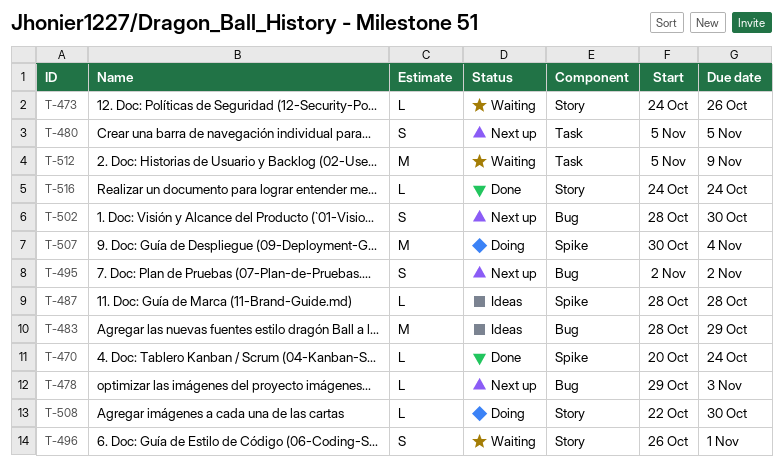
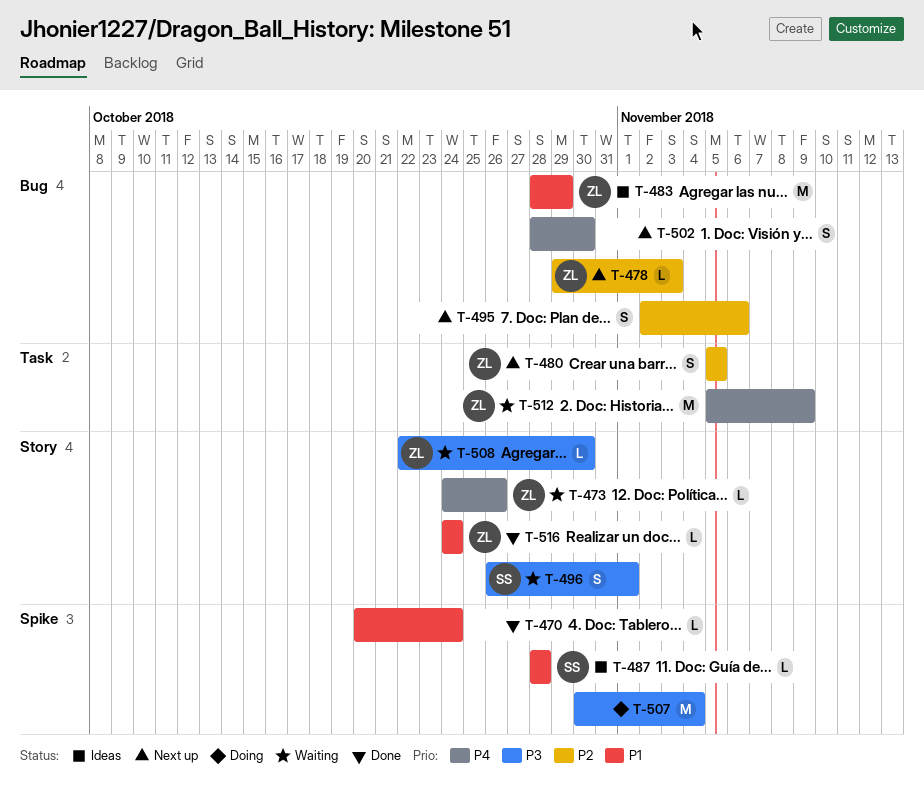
T-495, due: Nov 2 -> Nov 6
T-508, status: Doing -> Waiting

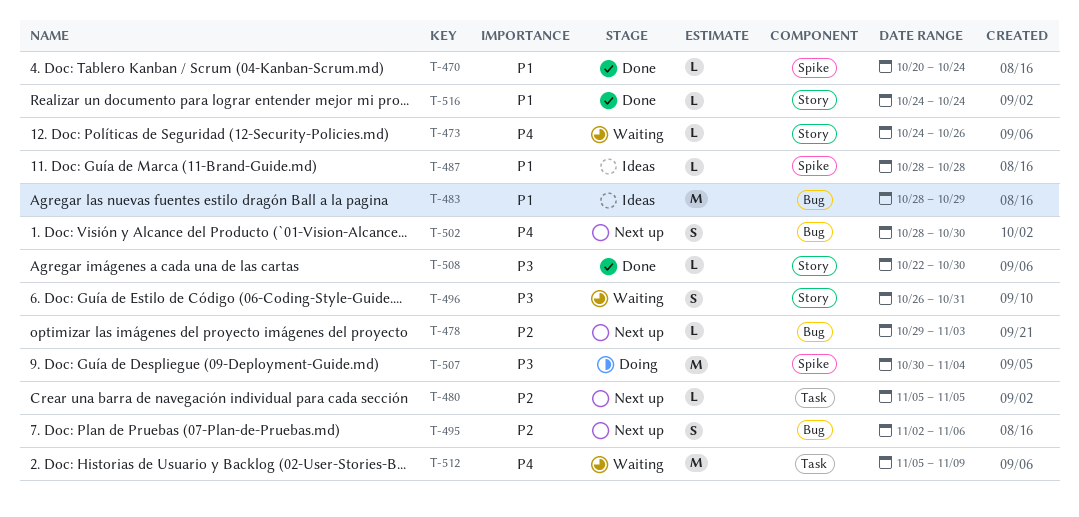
T-480, estimate: S -> L
T-496, due: Nov 1 -> Oct 31
T-508, status: Waiting -> Done

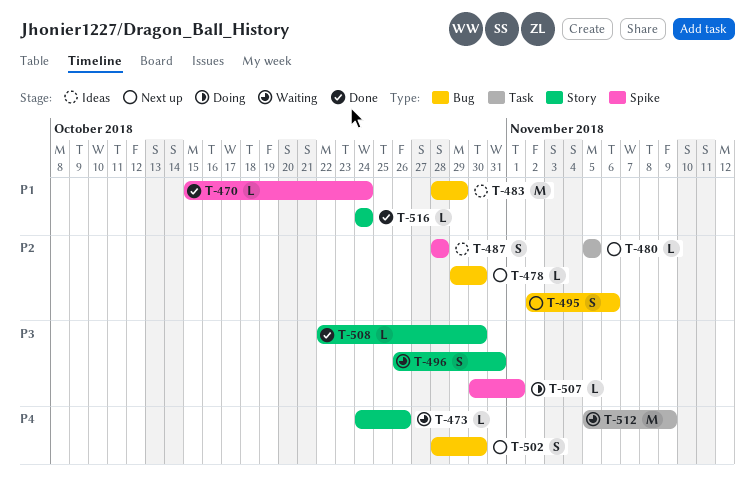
T-470, start: Oct 20 -> Oct 15
T-478, due: Nov 3 -> Oct 30
T-487, priority: P1 -> P2
T-487, estimate: L -> S
T-507, estimate: M -> L
T-507, due: Nov 4 -> Nov 1

